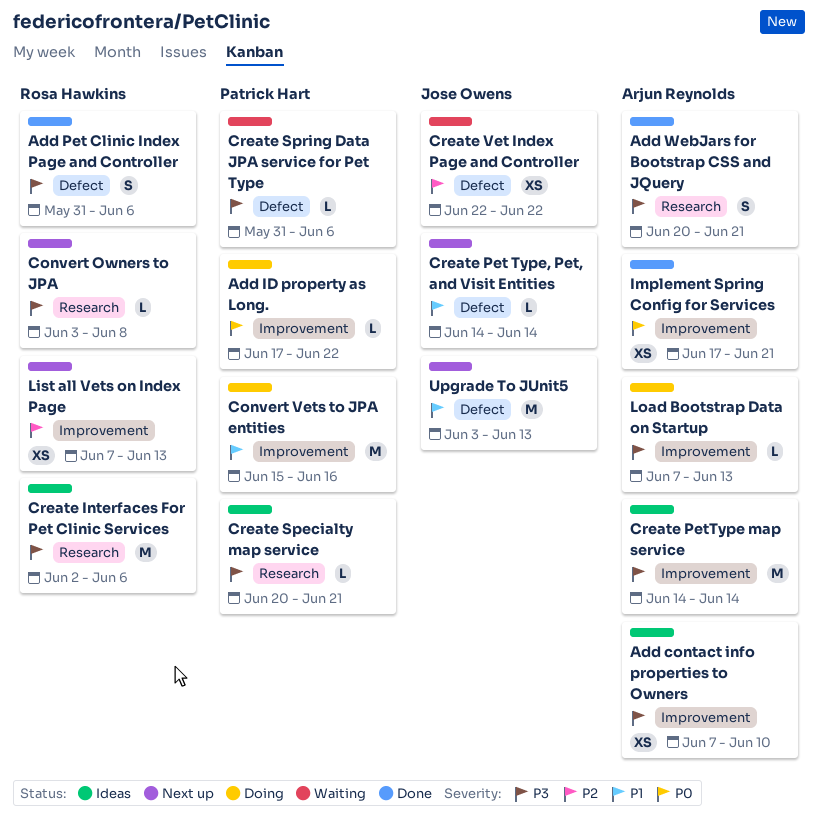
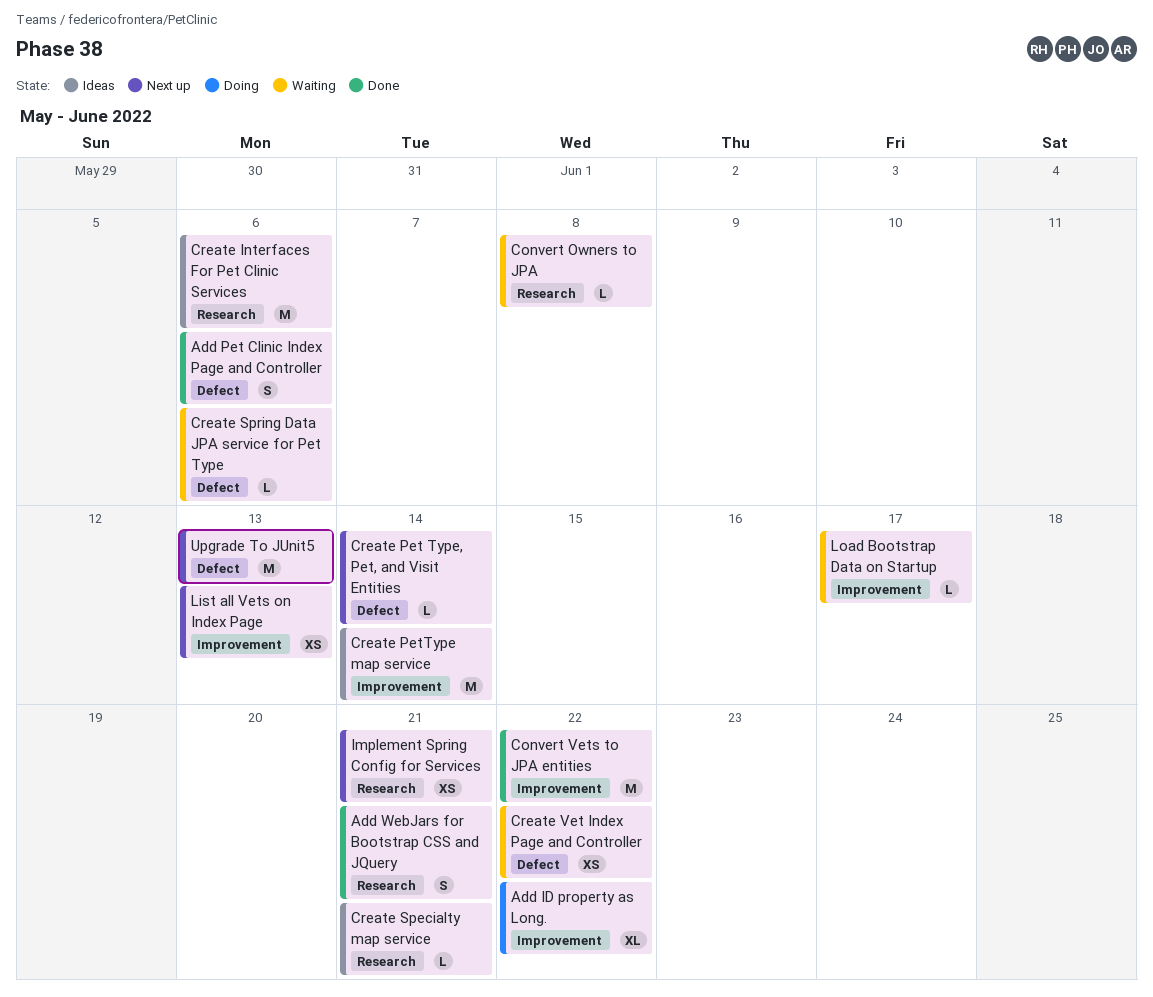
Add contact info properties to Owners: present -> none
Add ID property as Long., estimate: L -> XL
Convert Owners to JPA, status: Next up -> Waiting
Convert Vets to JPA entities, status: Doing -> Done
Convert Vets to JPA entities, due: Jun 16 -> Jun 22
Implement Spring Config for Services, status: Done -> Next up
Implement Spring Config for Services, label: Improvement -> Research
Load Bootstrap Data on Startup, status: Doing -> Waiting
Load Bootstrap Data on Startup, due: Jun 13 -> Jun 17

